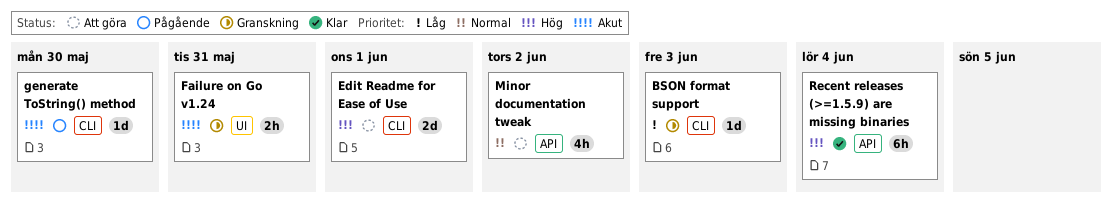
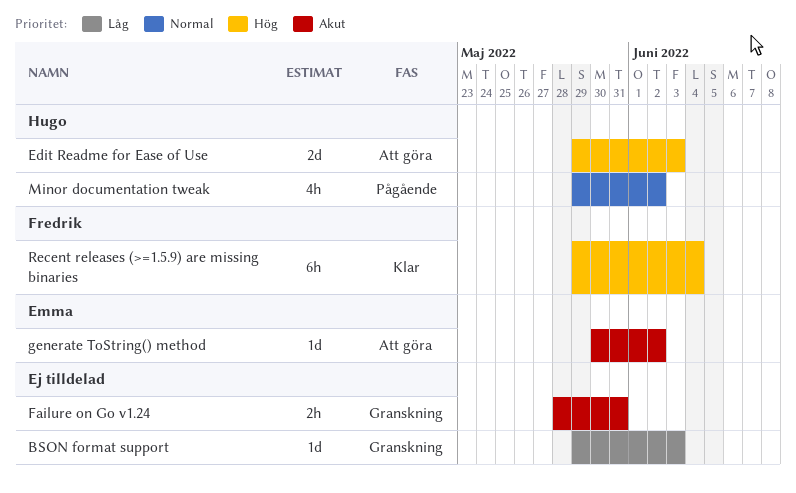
Edit Readme for Ease of Use, due: Jun 1 -> Jun 3
generate ToString() method, status: Pågående -> Att göra
generate ToString() method, due: May 30 -> Jun 2
Minor documentation tweak, status: Att göra -> Pågående

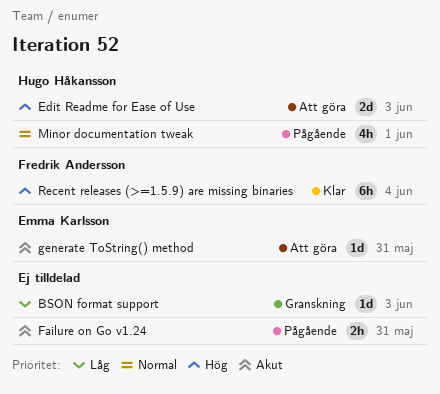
Failure on Go v1.24, status: Granskning -> Pågående
generate ToString() method, due: Jun 2 -> May 31
Minor documentation tweak, due: Jun 2 -> Jun 1

